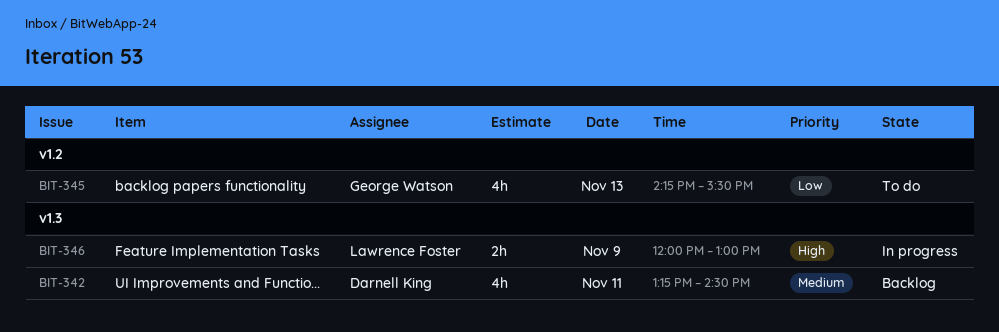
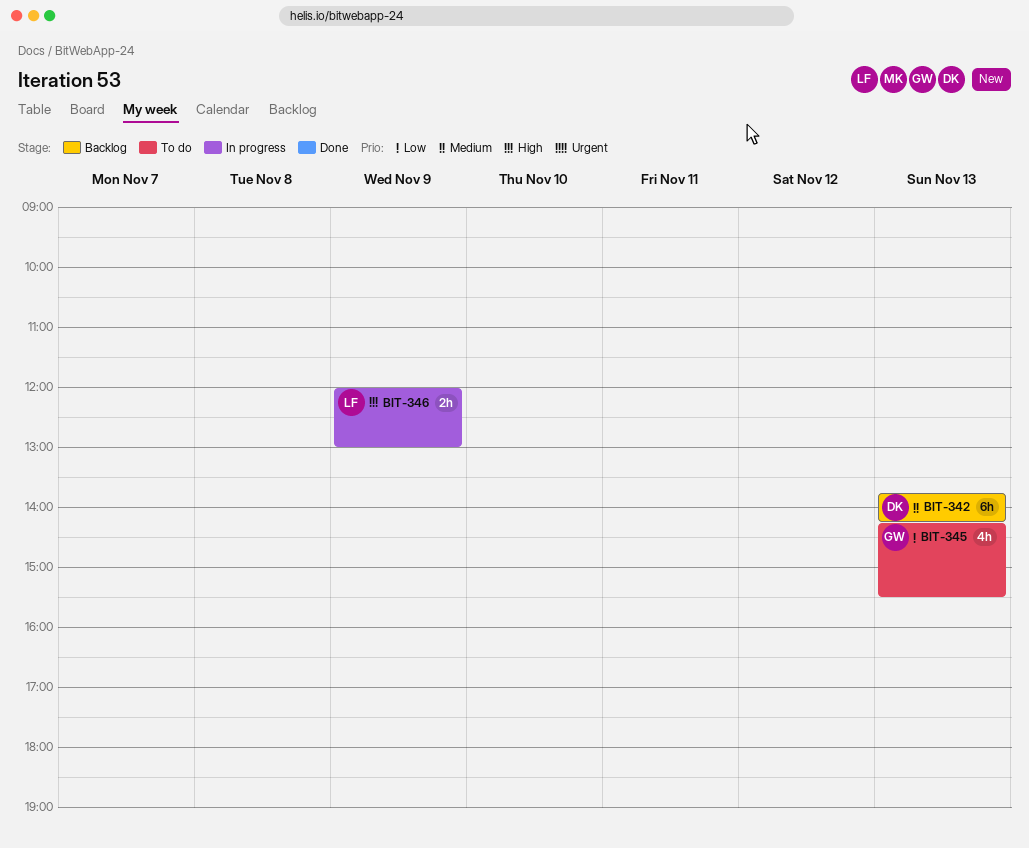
BIT-342, estimate: 4h -> 6h
BIT-342, day: Nov 11 -> Nov 13
BIT-342, begins: 13:15 -> 13:45
BIT-342, ends: 14:30 -> 14:15

